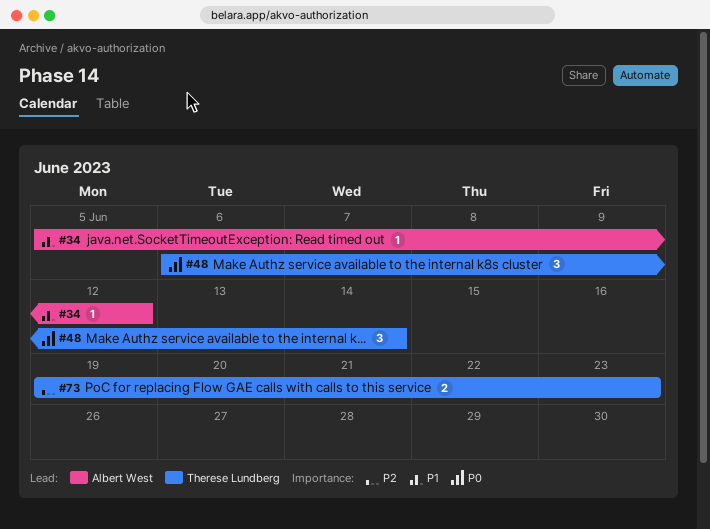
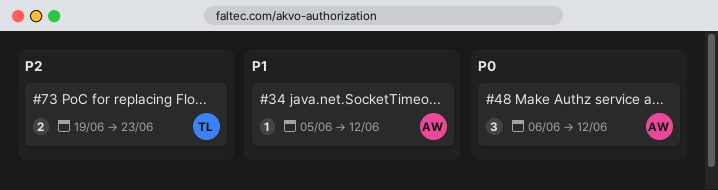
#48, owner: Therese Lundberg -> Albert West
#48, due: Jun 14 -> Jun 12

